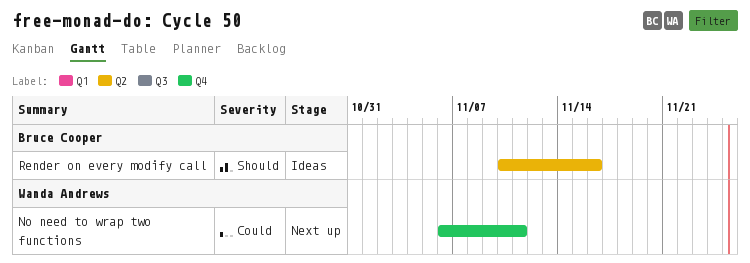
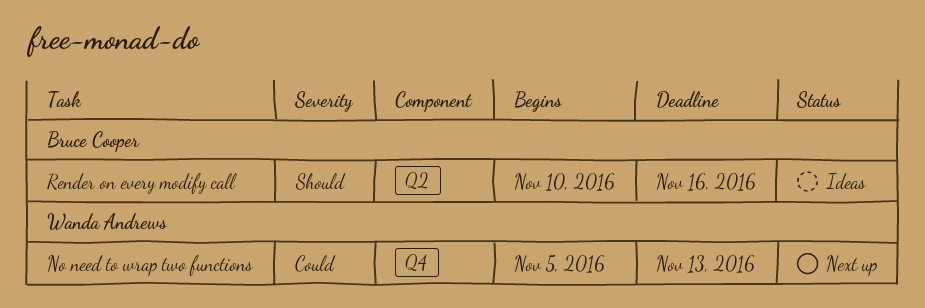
No need to wrap two functions, start: Nov 6 -> Nov 5
No need to wrap two functions, due: Nov 11 -> Nov 13

